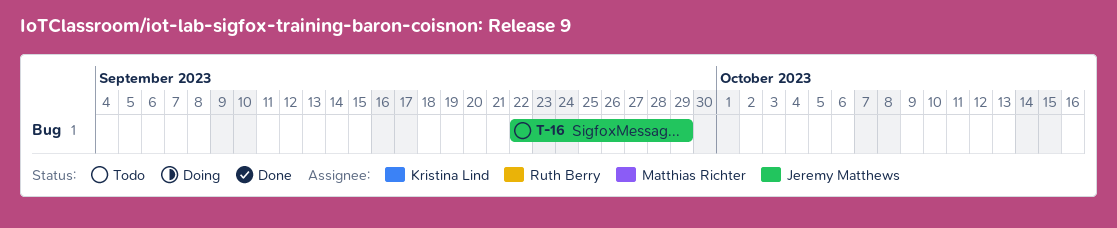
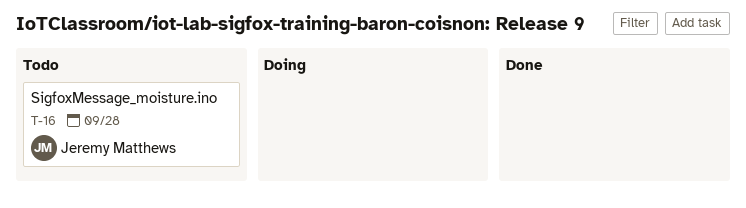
T-16, due: Sep 29 -> Sep 28

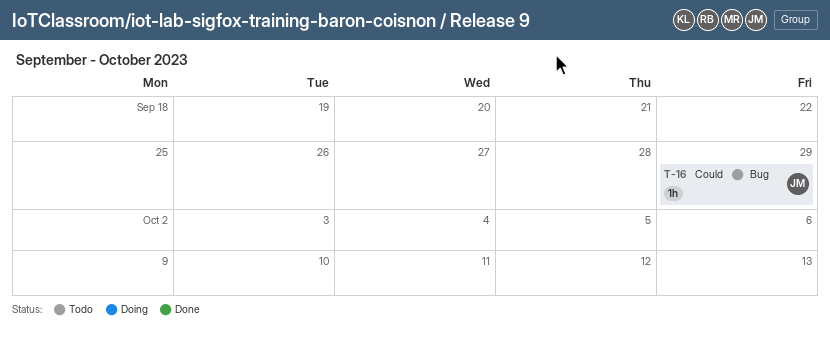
T-16, due: Sep 28 -> Sep 29

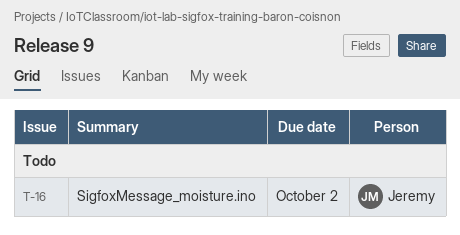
T-16, due: Sep 29 -> Oct 2

